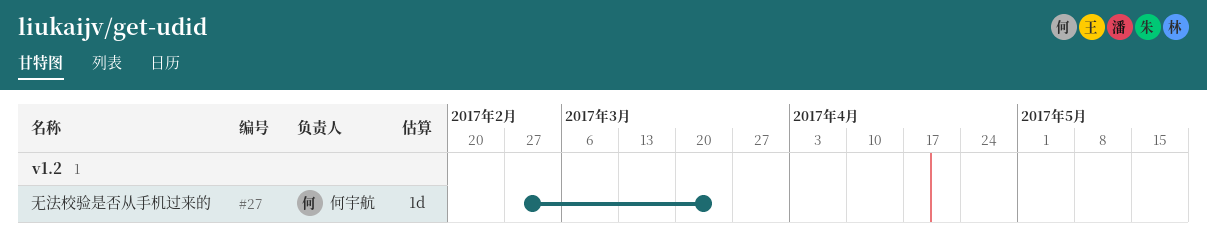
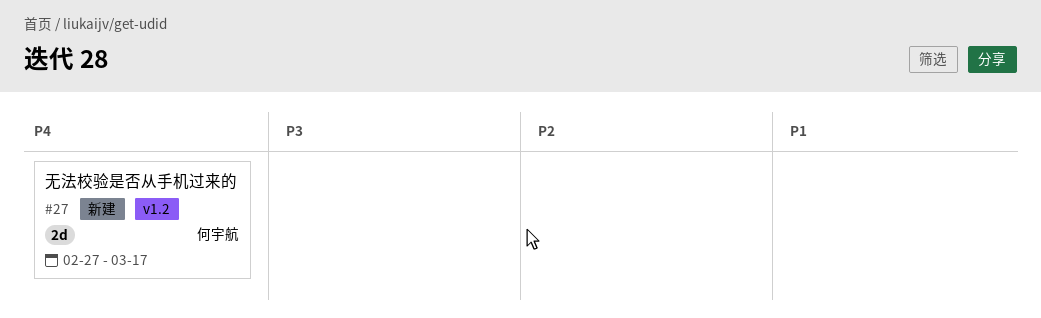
#27, estimate: 1d -> 2d
#27, due: Mar 24 -> Mar 17

